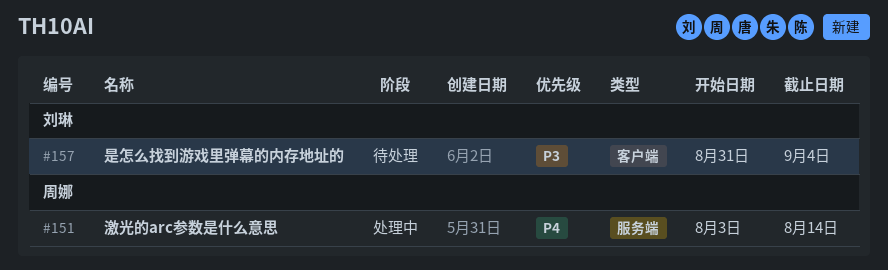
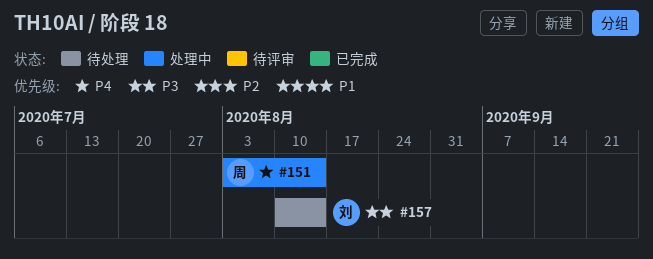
#157, start: Aug 31 -> Aug 10
#157, due: Sep 4 -> Aug 14

